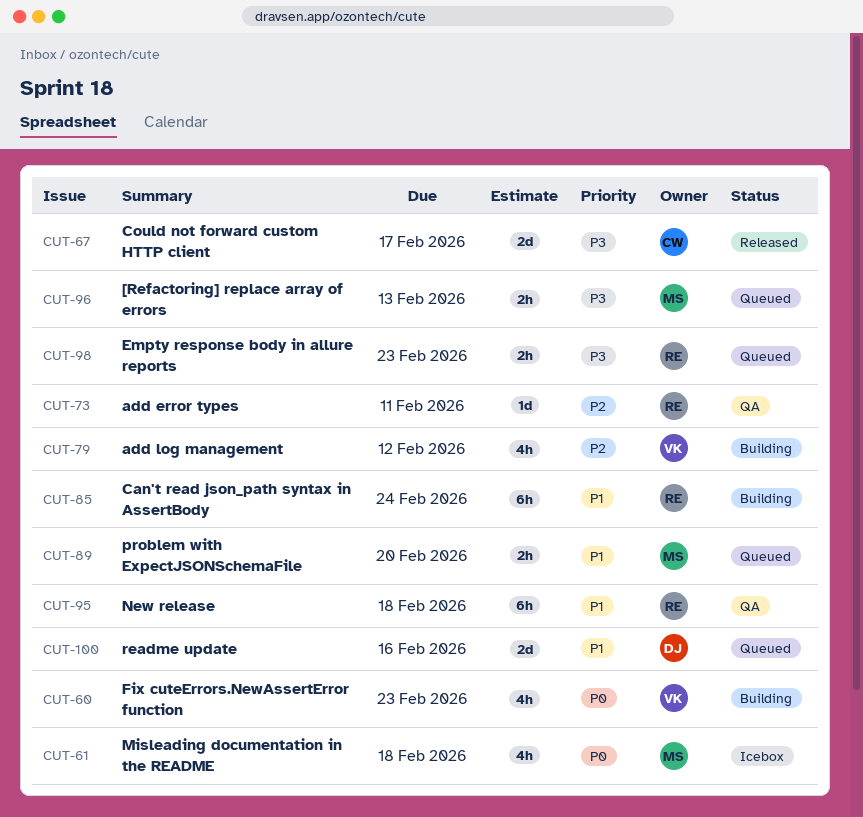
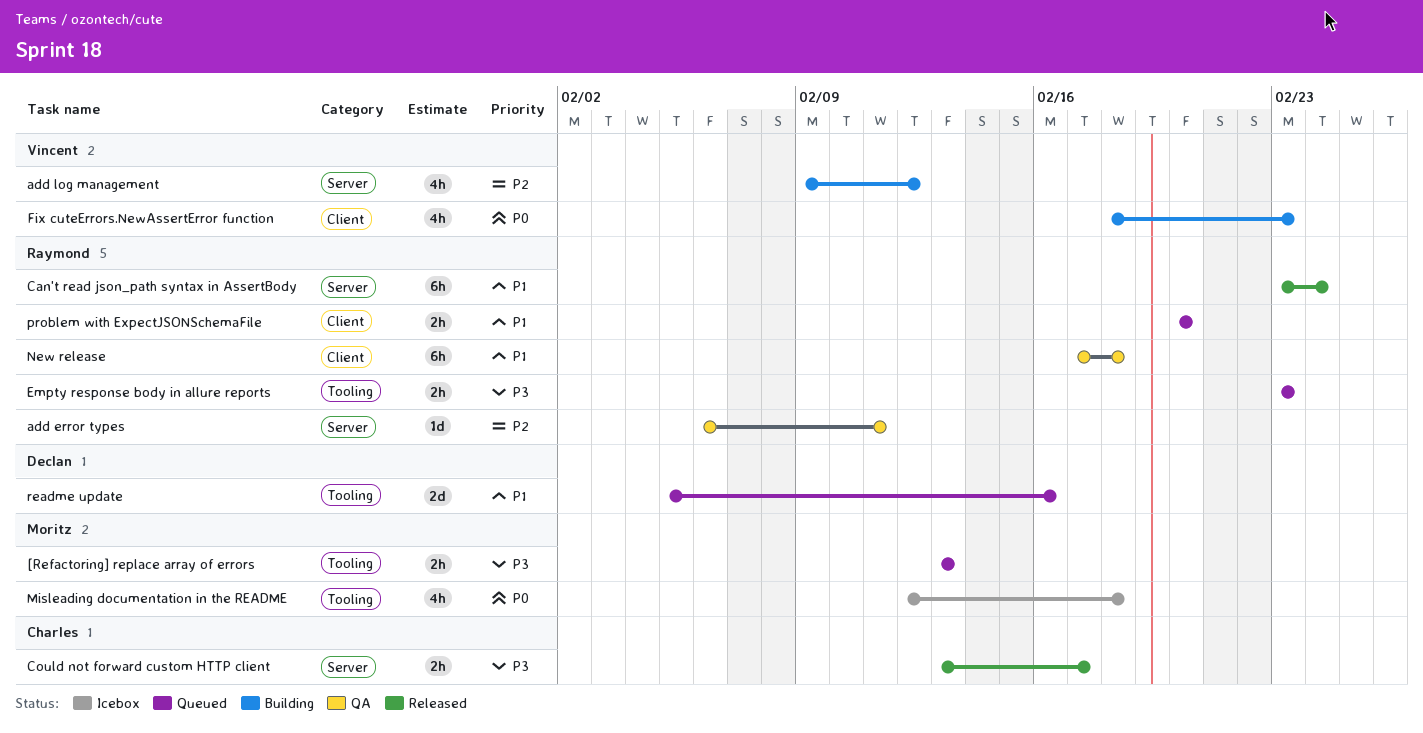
Can't read json_path syntax in AssertBody, status: Building -> Released
Could not forward custom HTTP client, estimate: 2d -> 2h
problem with ExpectJSONSchemaFile, owner: Moritz -> Raymond

